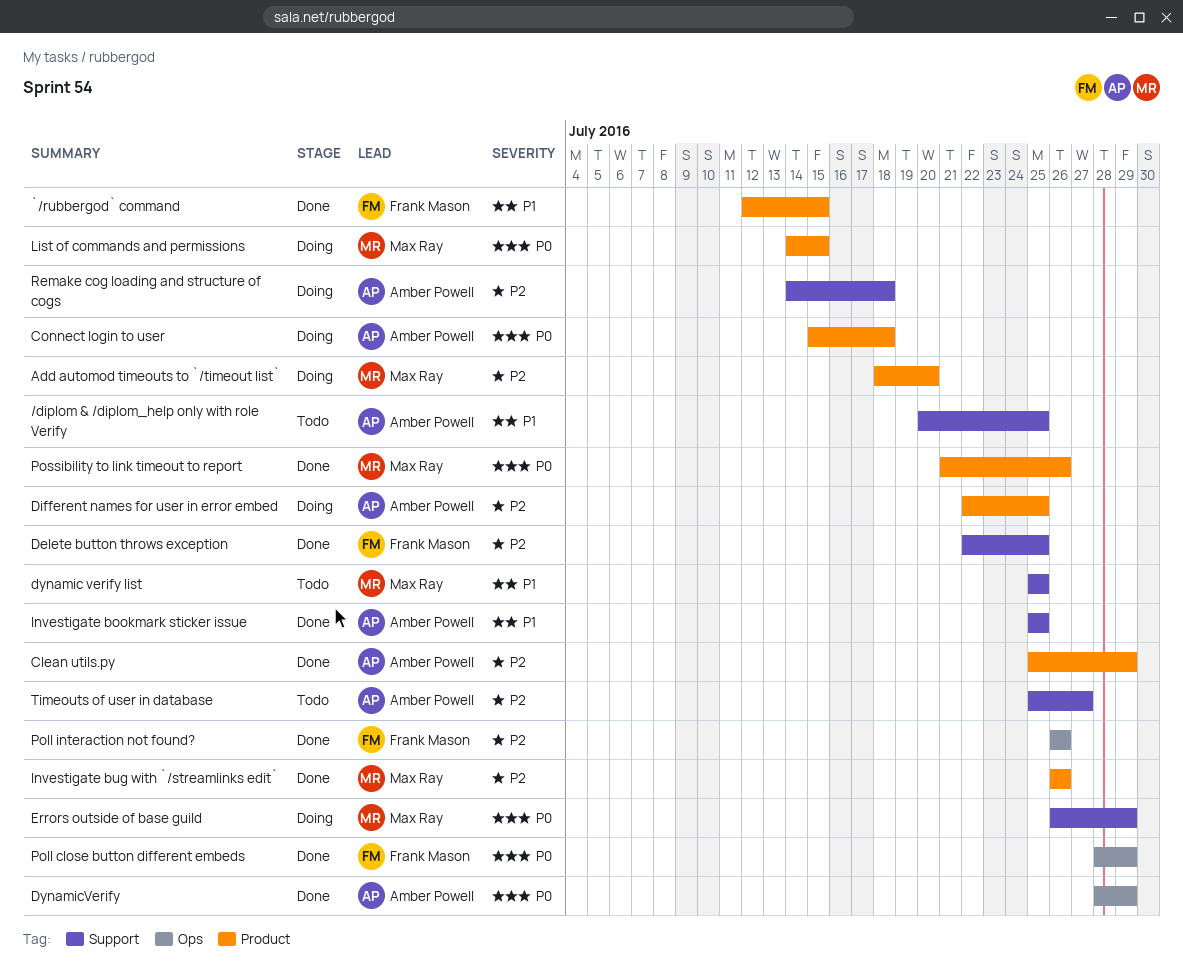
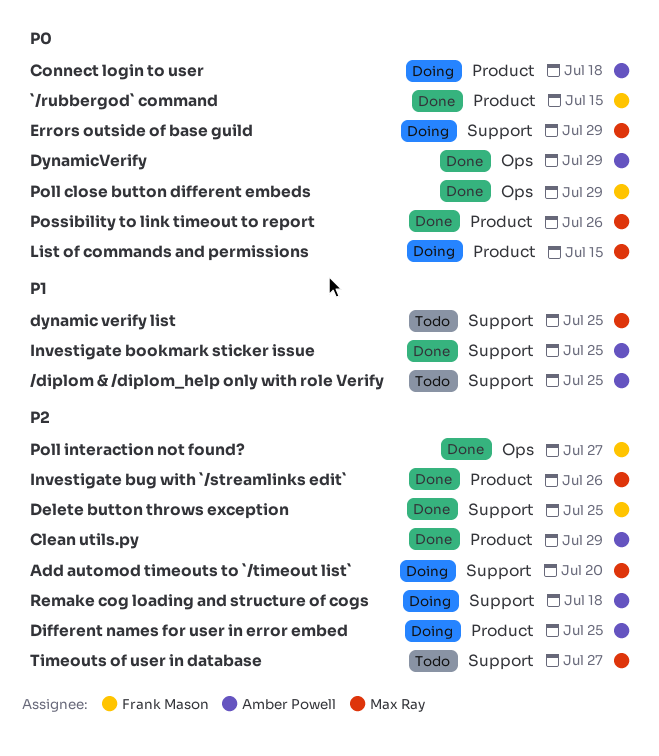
`/rubbergod` command, priority: P1 -> P0
Add automod timeouts to `/timeout list`, label: Product -> Support
Poll interaction not found?, due: Jul 26 -> Jul 27
Timeouts of user in database, owner: Amber Powell -> Max Ray

